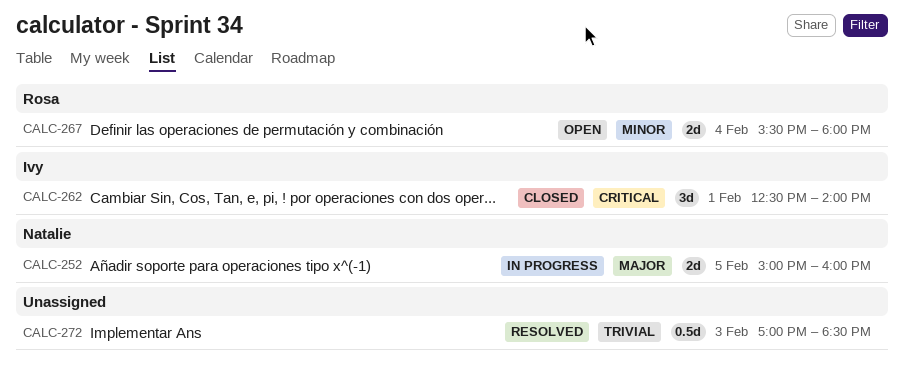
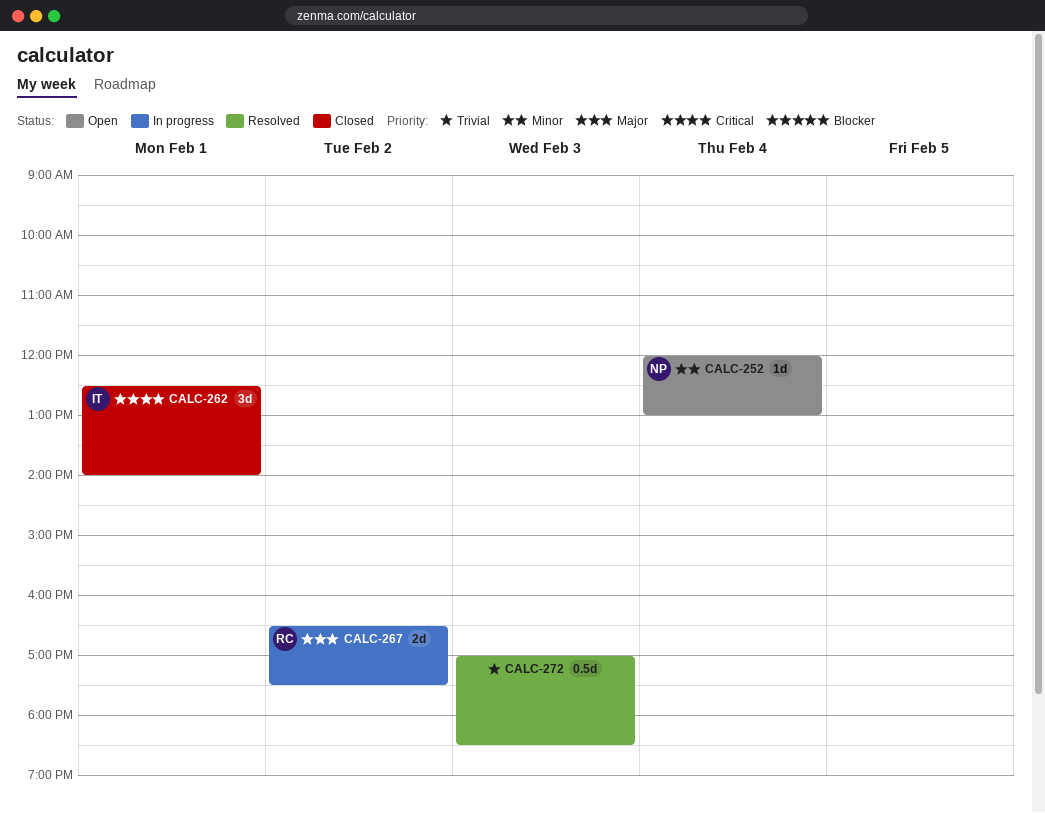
CALC-252, status: In progress -> Open
CALC-252, priority: Major -> Minor
CALC-252, estimate: 2d -> 1d
CALC-252, day: Feb 5 -> Feb 4
CALC-252, begins: 15:00 -> 12:00
CALC-252, ends: 16:00 -> 13:00
CALC-267, status: Open -> In progress
CALC-267, priority: Minor -> Major
CALC-267, day: Feb 4 -> Feb 2
CALC-267, begins: 15:30 -> 16:30
CALC-267, ends: 18:00 -> 17:30

